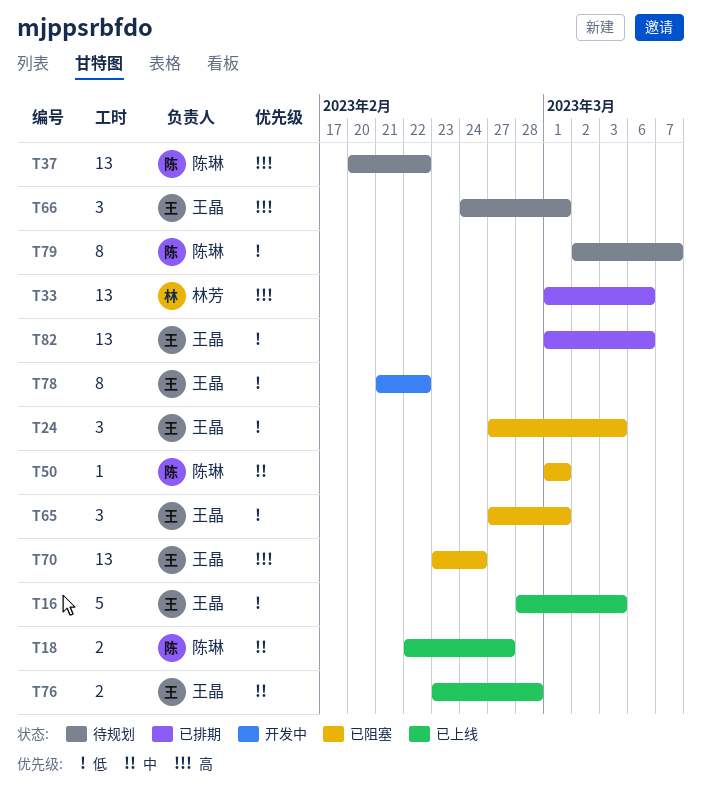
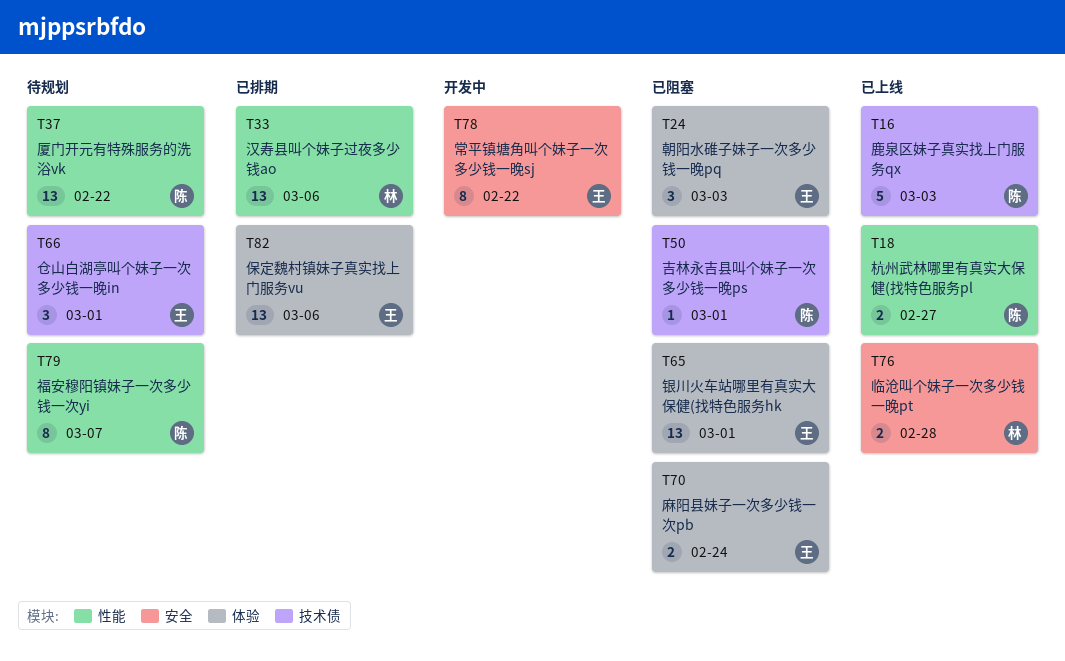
T16, owner: 王晶 -> 陈琳
T65, estimate: 3 -> 13
T70, estimate: 13 -> 2
T76, owner: 王晶 -> 林芳

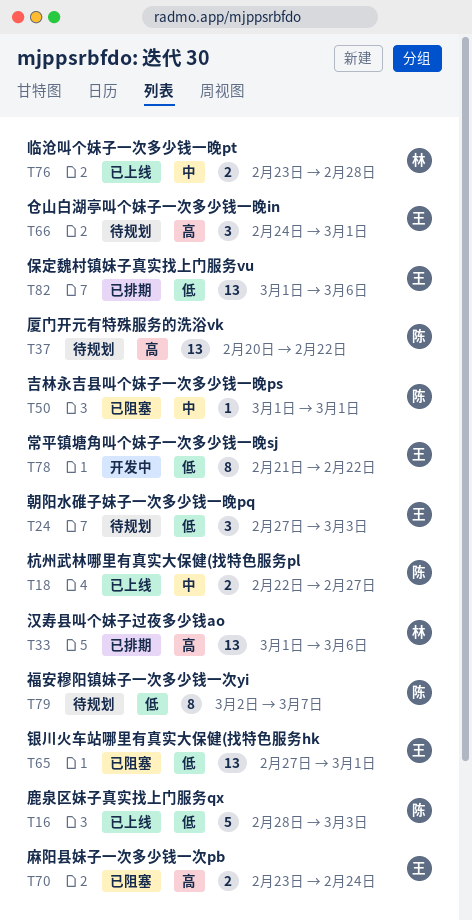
T24, status: 已阻塞 -> 待规划

